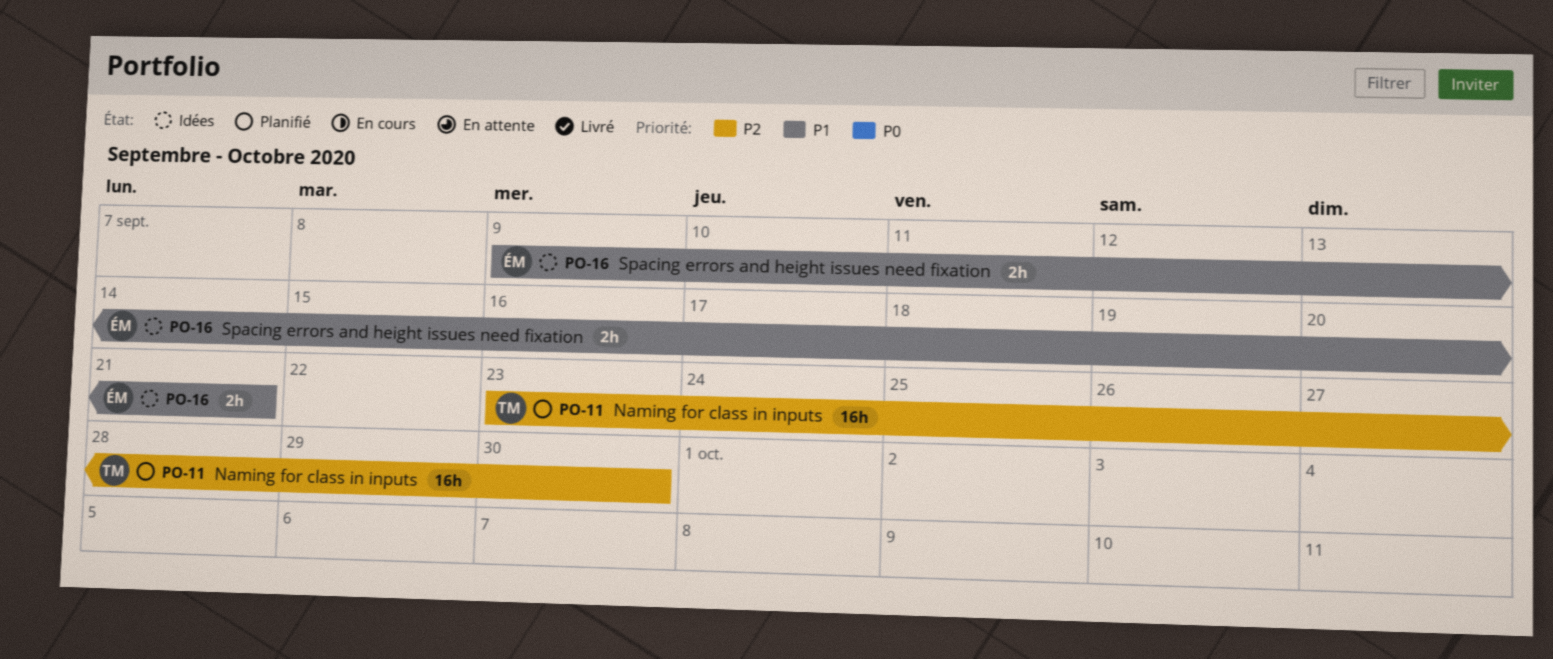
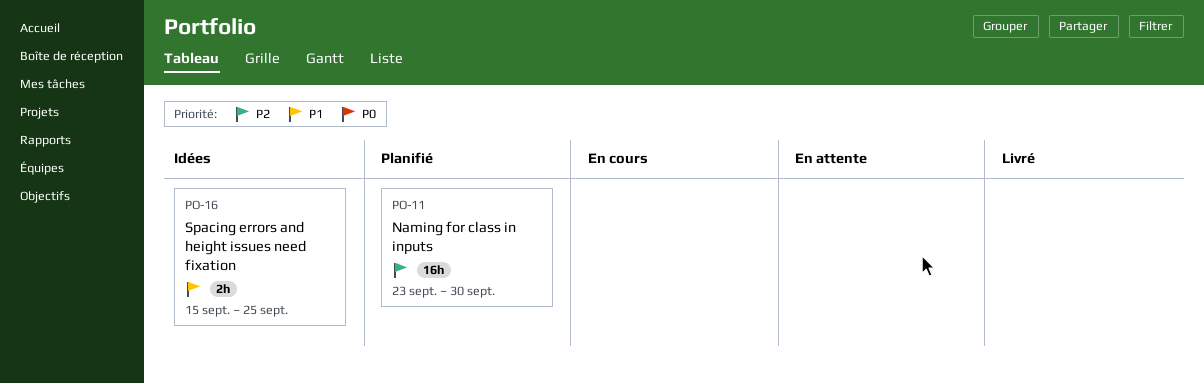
PO-16, start: Sep 9 -> Sep 15
PO-16, due: Sep 21 -> Sep 25

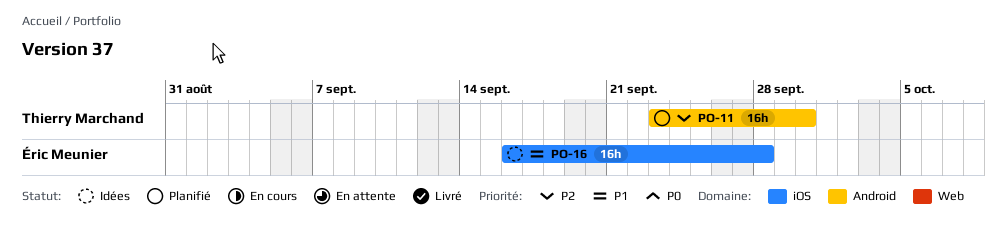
PO-16, estimate: 2h -> 16h
PO-16, start: Sep 15 -> Sep 16
PO-16, due: Sep 25 -> Sep 28

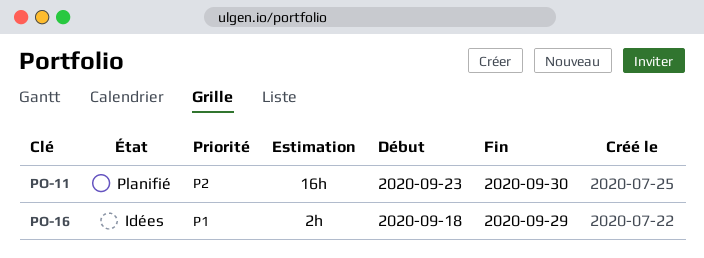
PO-16, estimate: 16h -> 2h
PO-16, start: Sep 16 -> Sep 18
PO-16, due: Sep 28 -> Sep 29

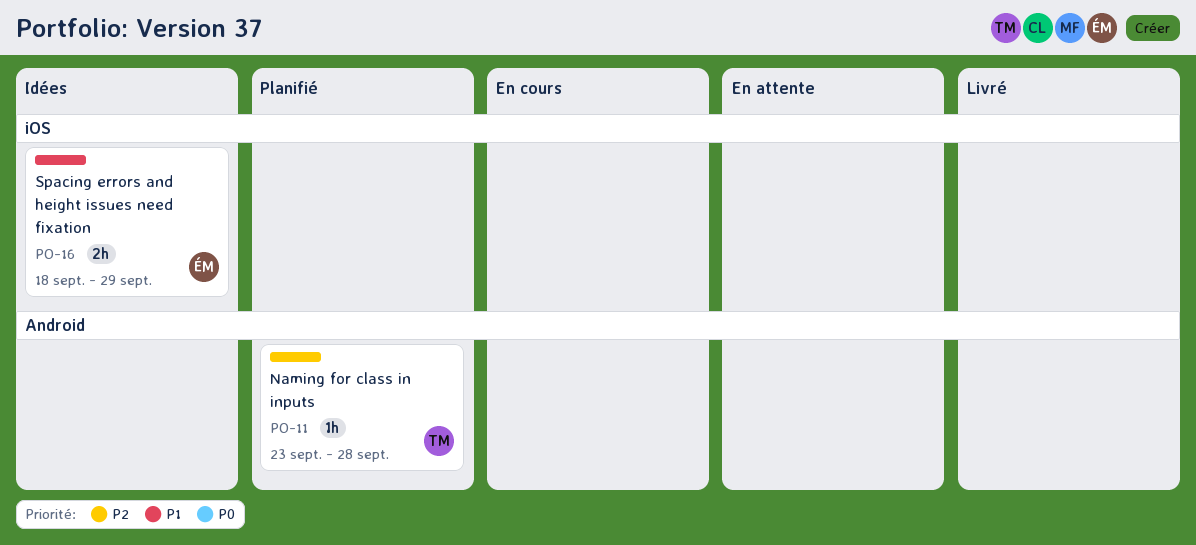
PO-11, estimate: 16h -> 1h
PO-11, due: Sep 30 -> Sep 28

